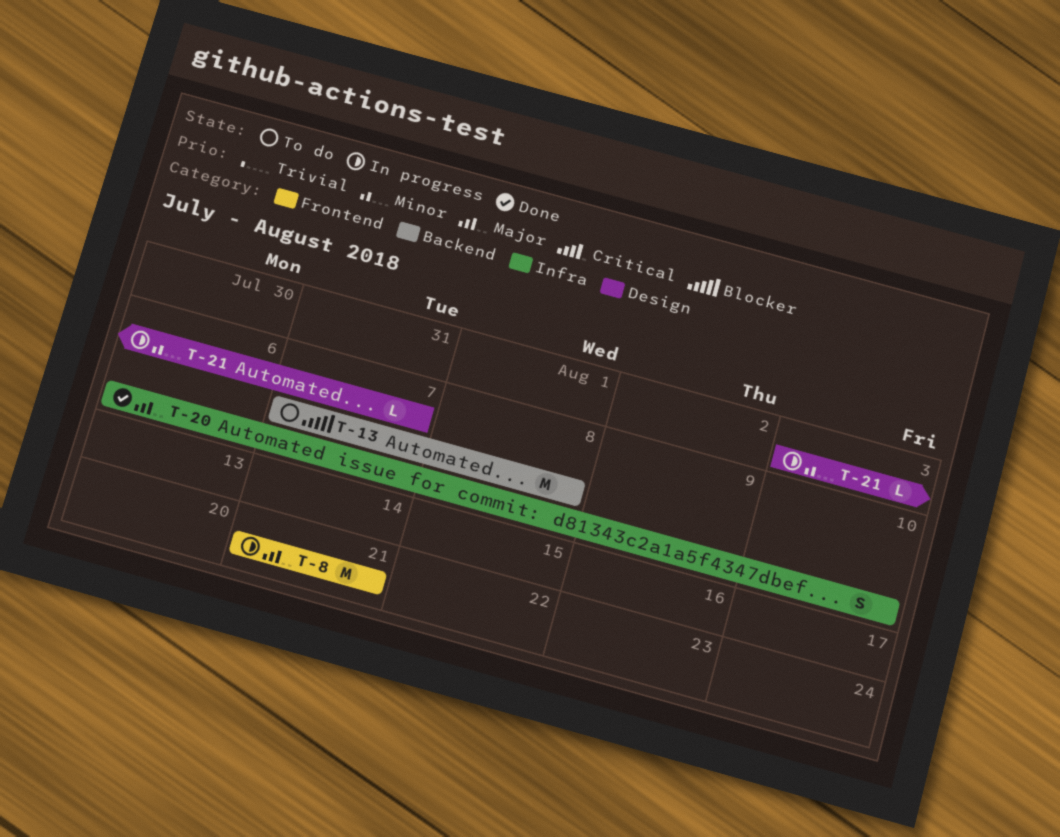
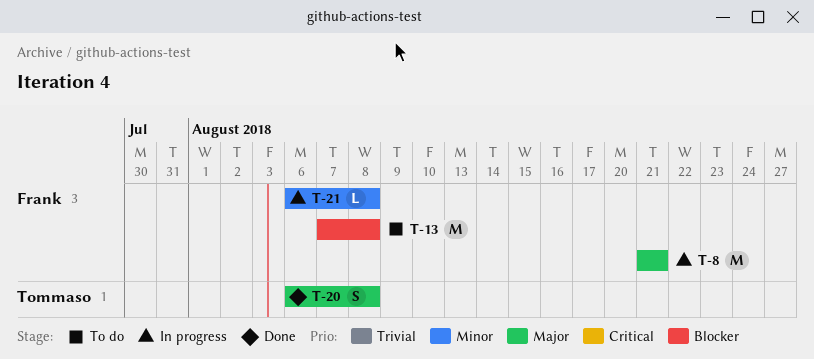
T-20, due: Aug 10 -> Aug 8
T-21, start: Aug 3 -> Aug 6
T-21, due: Aug 7 -> Aug 8

